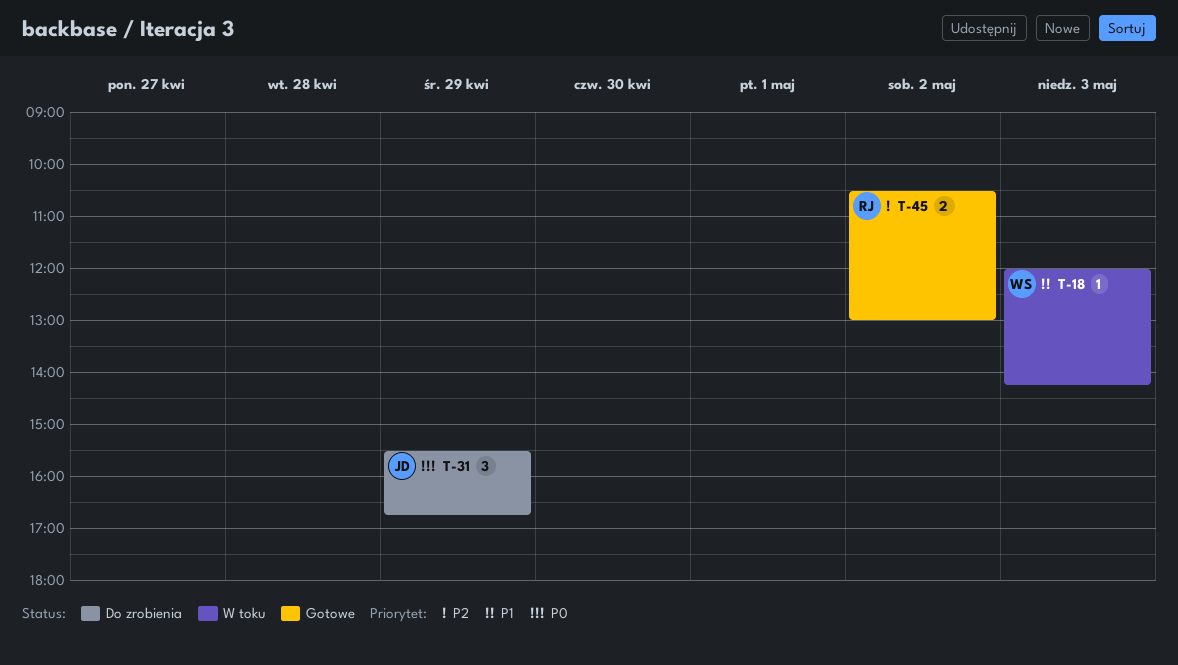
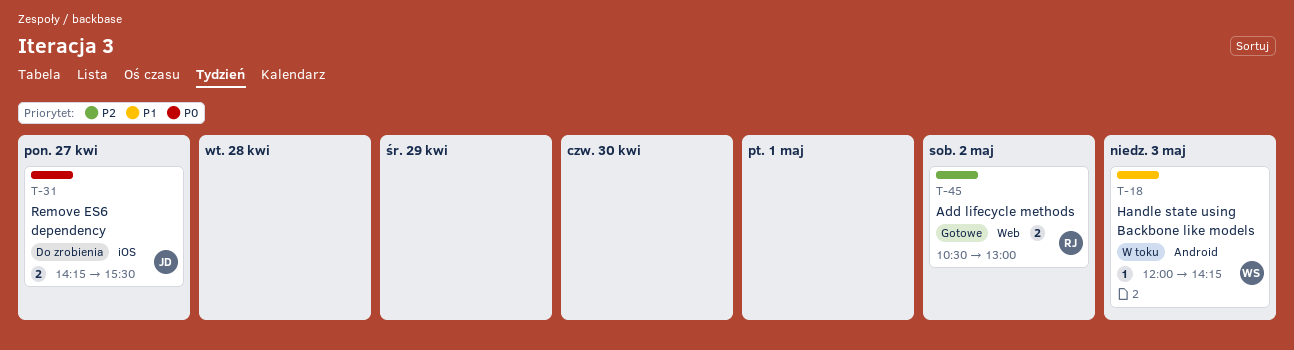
T-31, estimate: 3 -> 2
T-31, day: Apr 29 -> Apr 27
T-31, begins: 15:30 -> 14:15
T-31, ends: 16:45 -> 15:30

